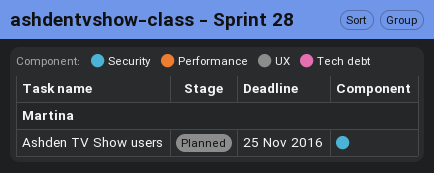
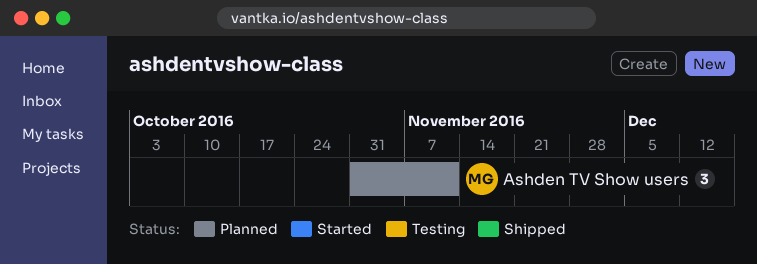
Ashden TV Show users, due: Nov 25 -> Nov 11

